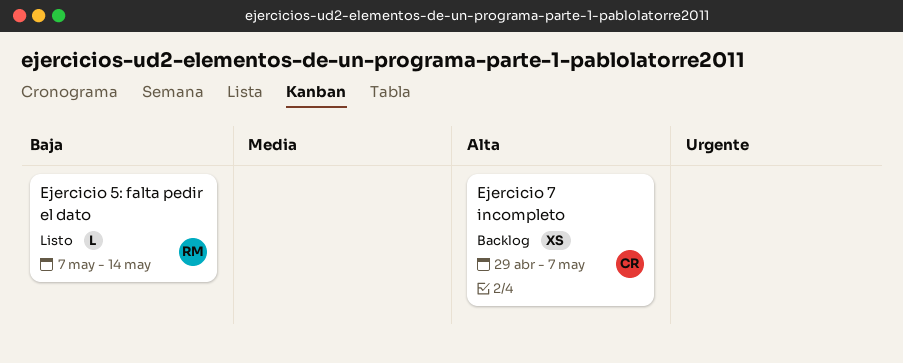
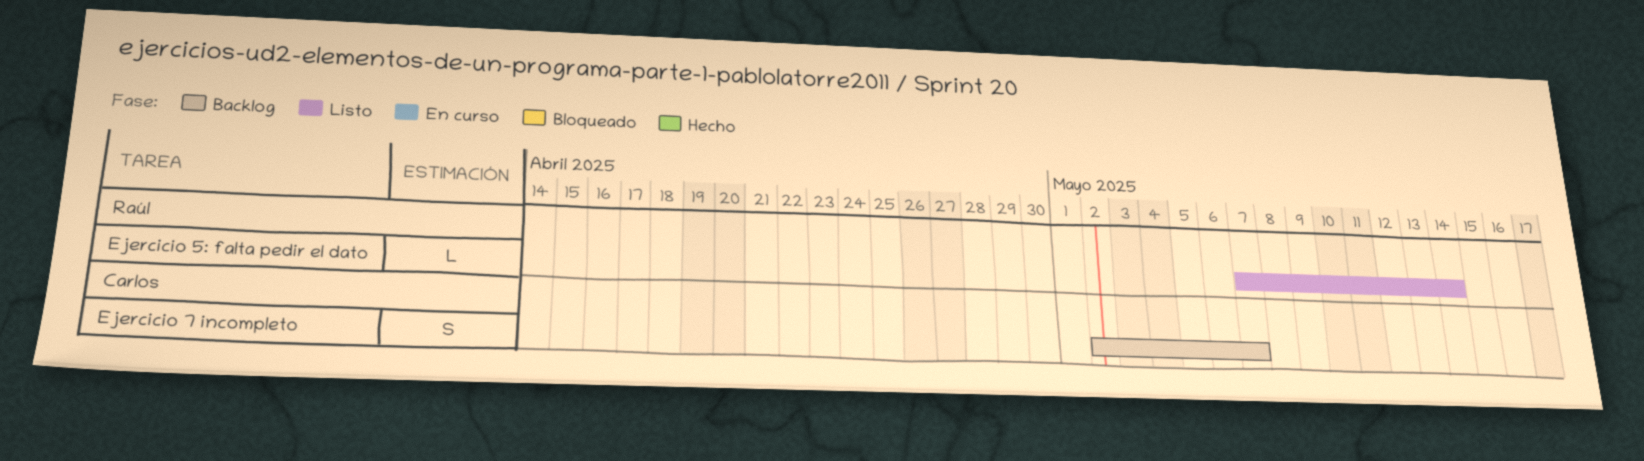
Ejercicio 7 incompleto, estimate: XS -> S
Ejercicio 7 incompleto, start: Apr 29 -> May 2

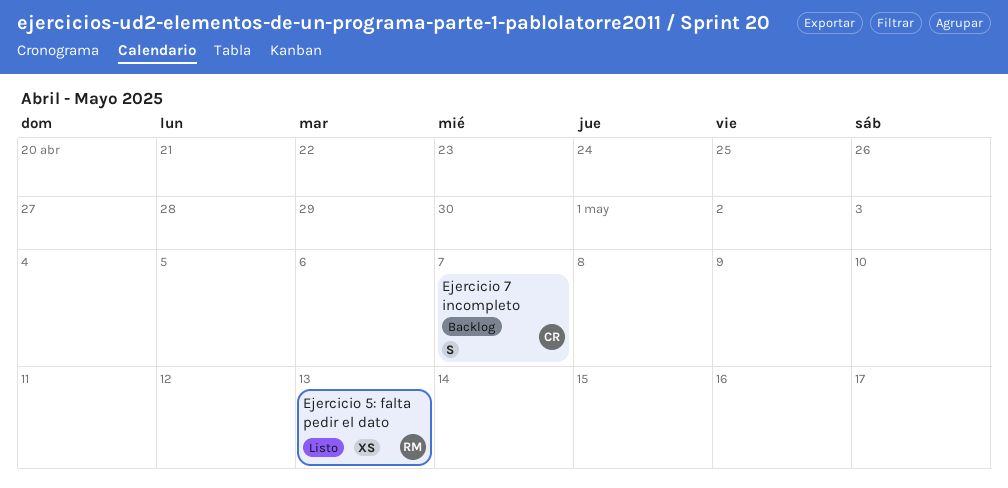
Ejercicio 5: falta pedir el dato, estimate: L -> XS
Ejercicio 5: falta pedir el dato, due: May 14 -> May 13

